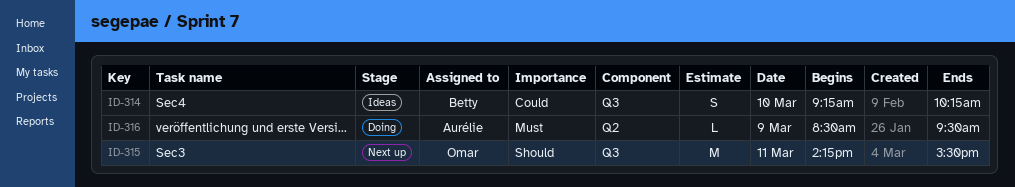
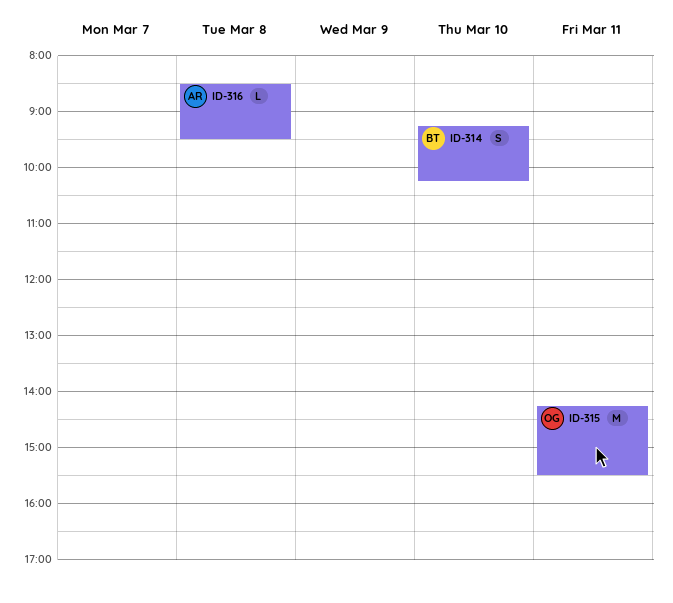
ID-316, day: Mar 9 -> Mar 8

